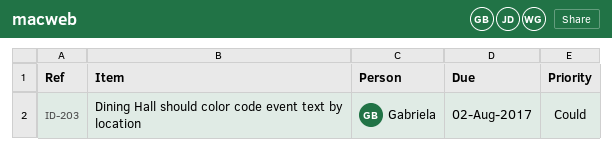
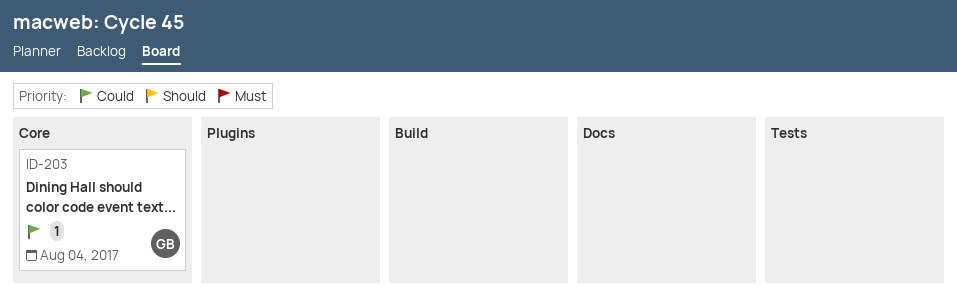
ID-203, due: Aug 2 -> Aug 4

